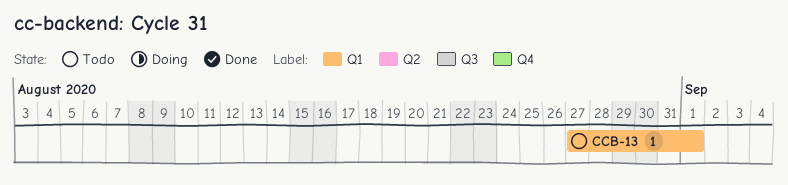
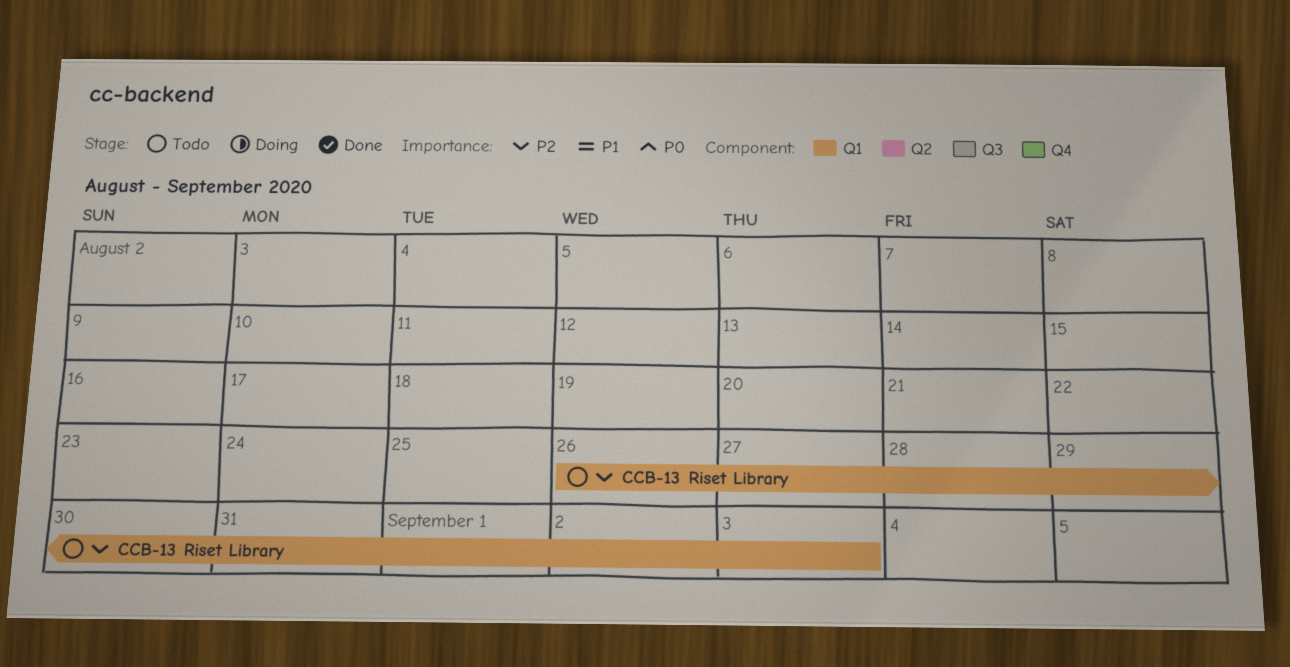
CCB-13, start: Aug 27 -> Aug 26
CCB-13, due: Sep 1 -> Sep 3

